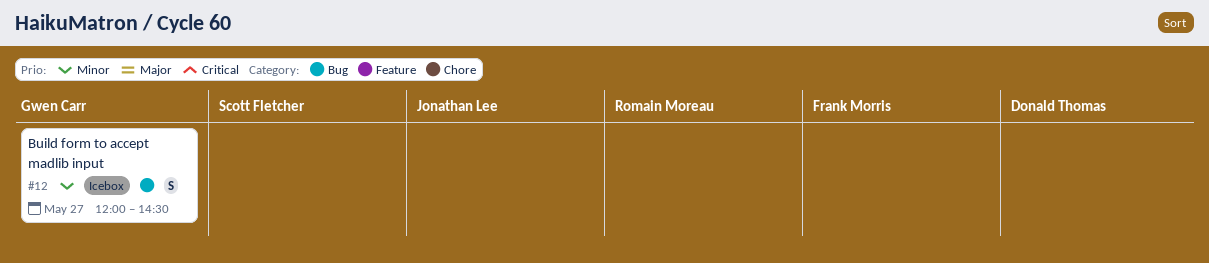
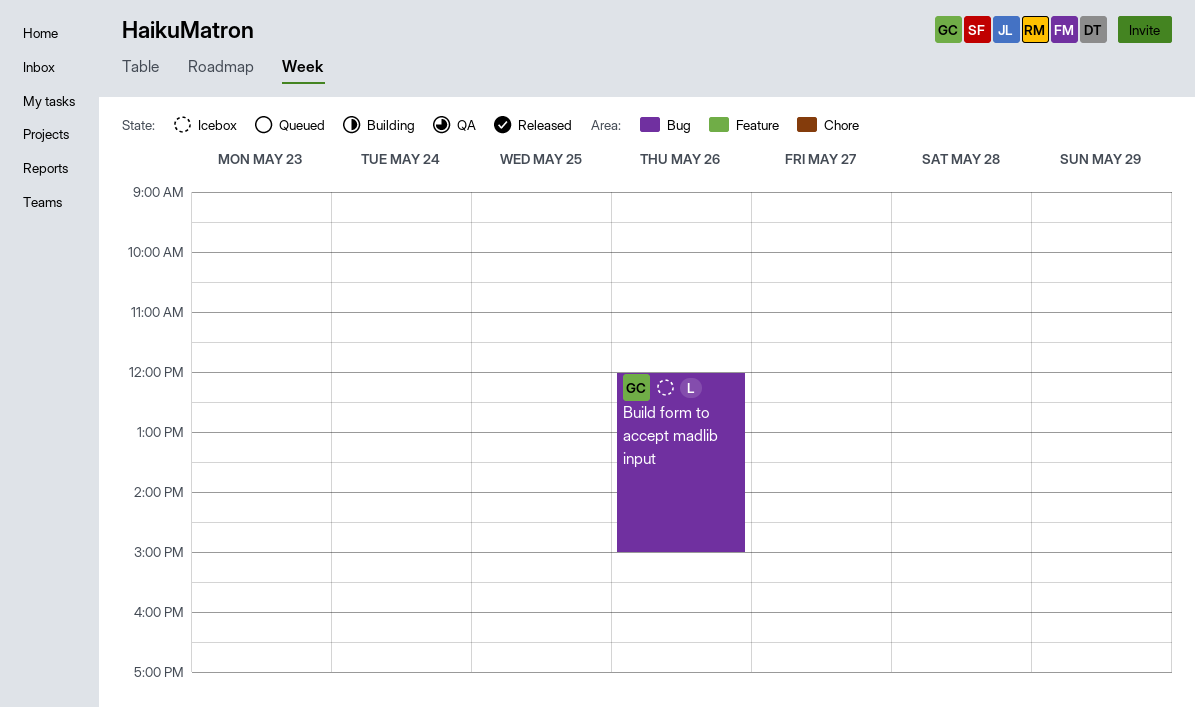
Build form to accept madlib input, estimate: S -> L
Build form to accept madlib input, day: May 27 -> May 26
Build form to accept madlib input, ends: 14:30 -> 15:00

